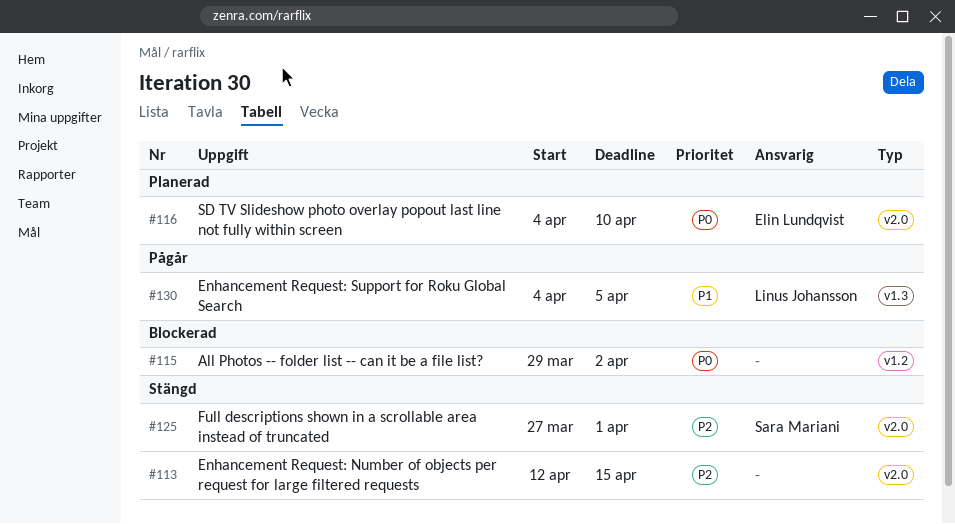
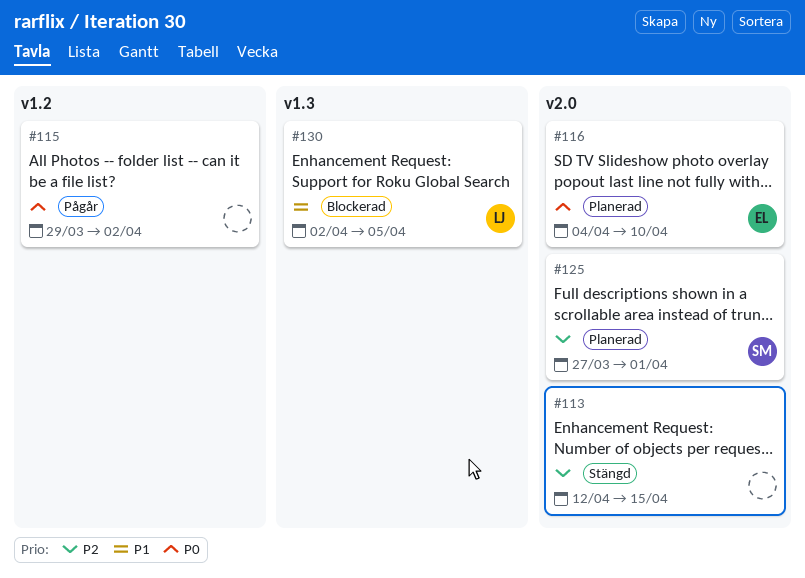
#115, status: Blockerad -> Pågår
#125, status: Stängd -> Planerad
#130, status: Pågår -> Blockerad
#130, start: Apr 4 -> Apr 2

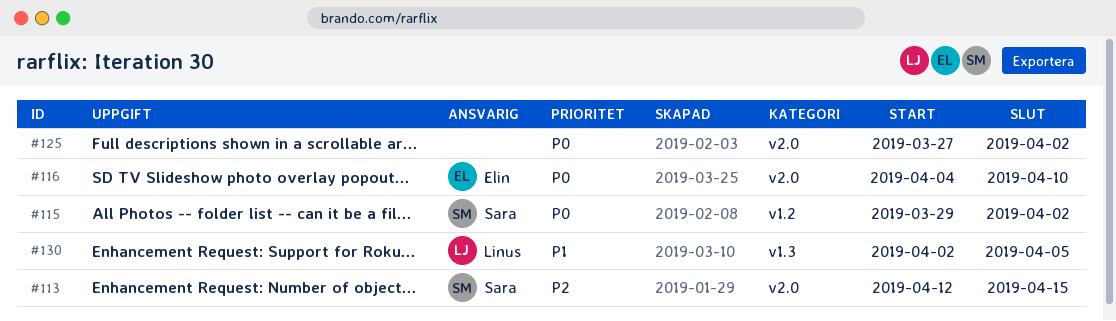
#113, owner: none -> Sara
#115, owner: none -> Sara
#125, owner: Sara -> none
#125, priority: P2 -> P0
#125, due: Apr 1 -> Apr 2

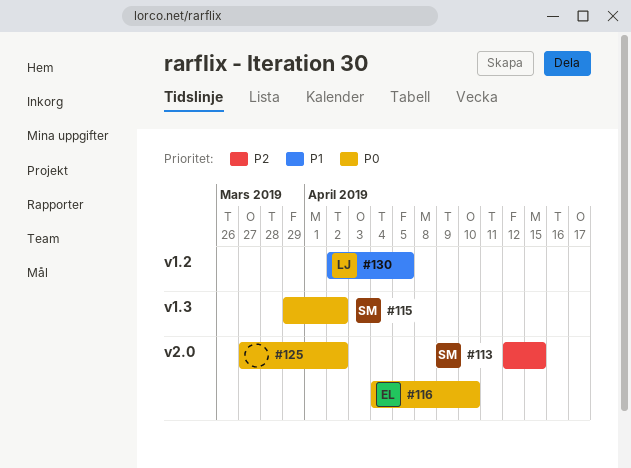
#115, label: v1.2 -> v1.3
#130, label: v1.3 -> v1.2

